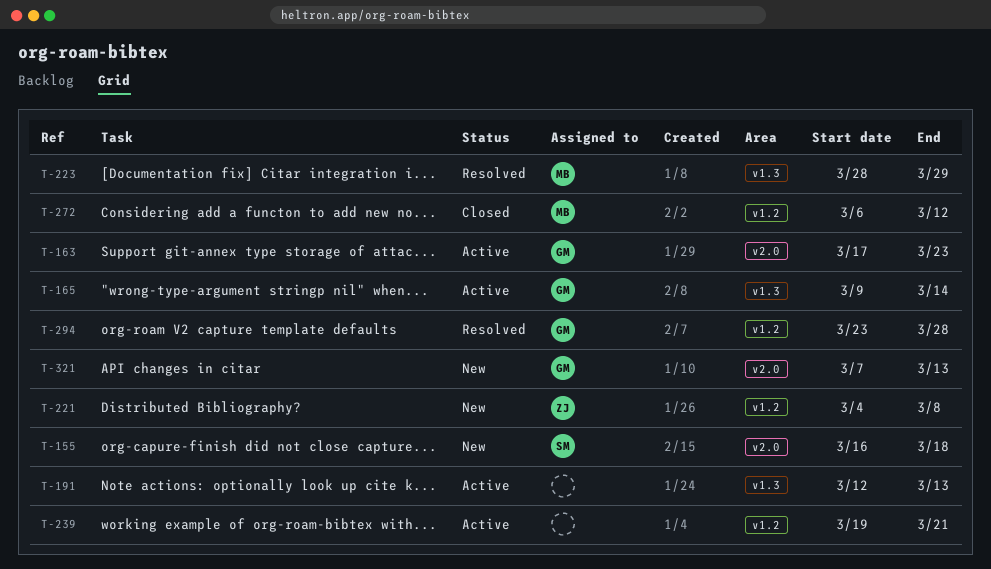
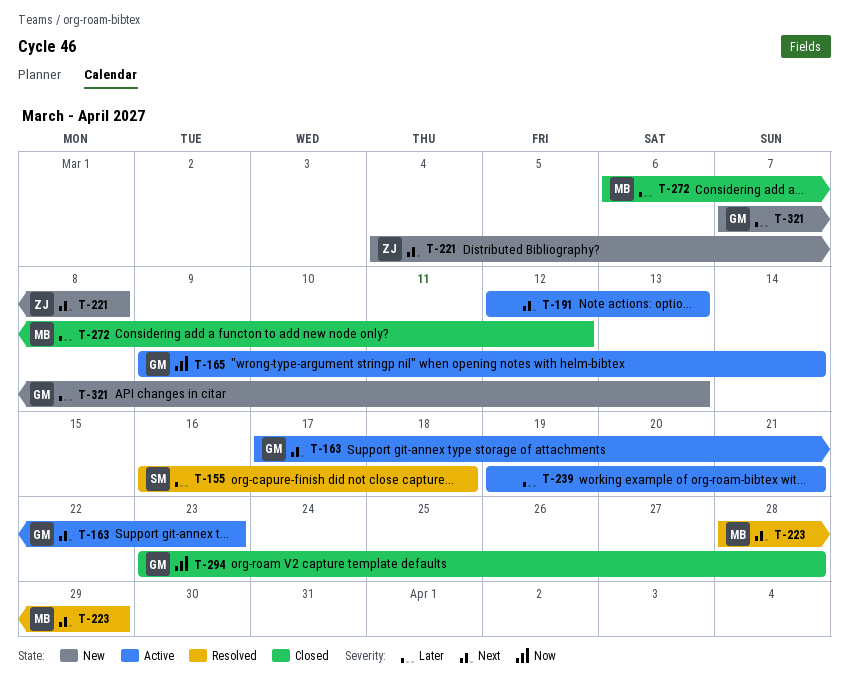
T-155, status: New -> Resolved
T-294, status: Resolved -> Closed

